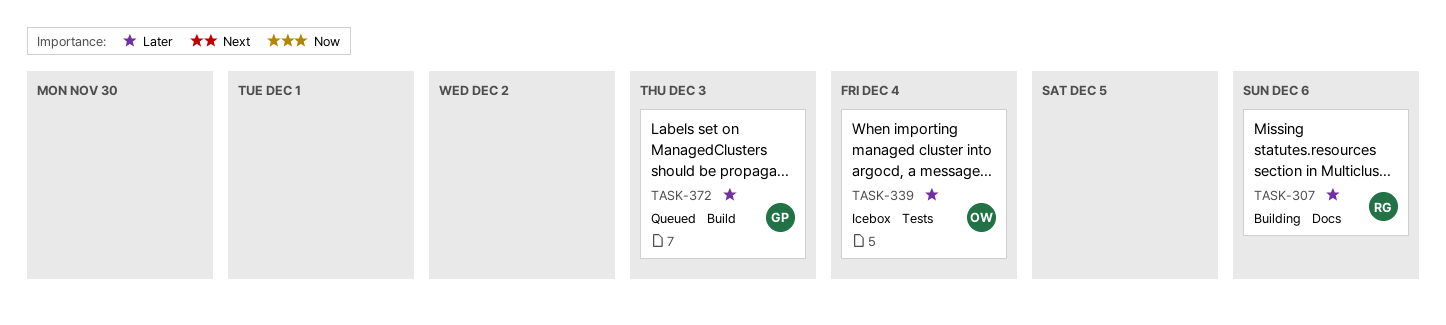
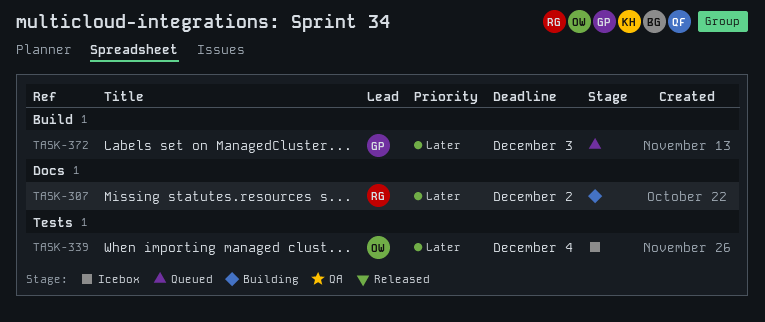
TASK-307, due: Dec 6 -> Dec 2

